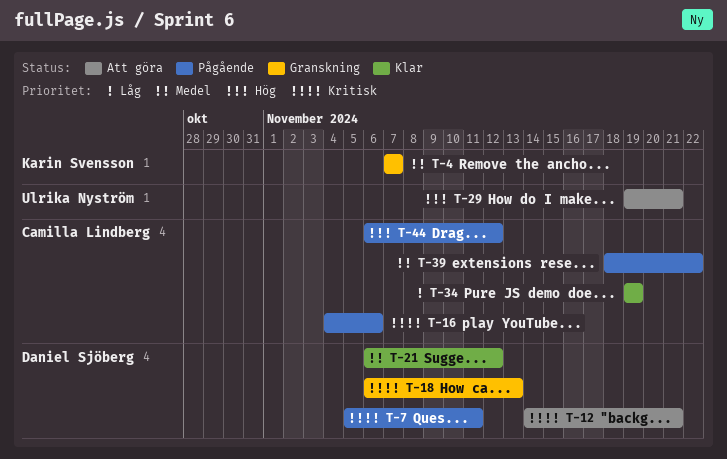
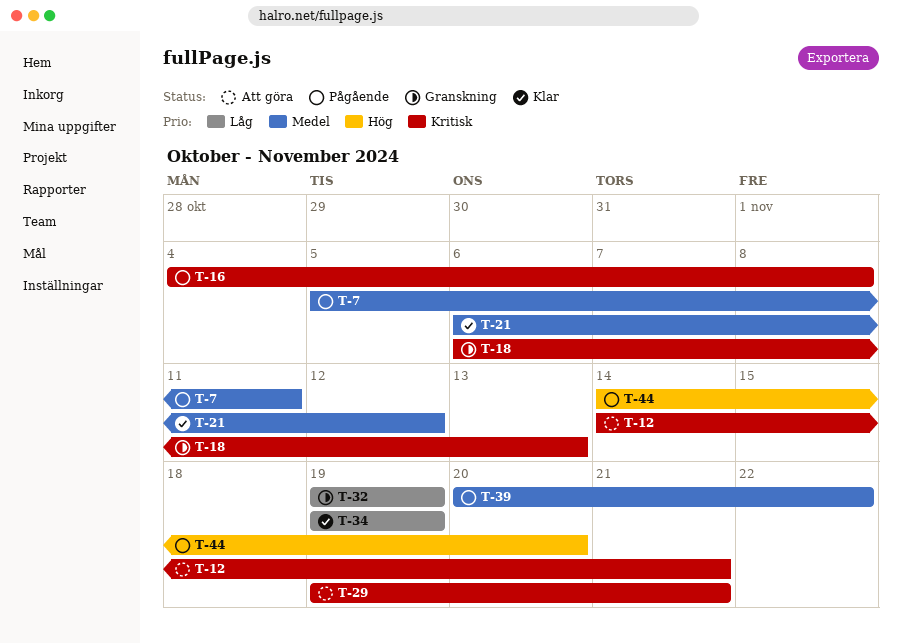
T-4: present -> none
T-7, priority: Kritisk -> Medel
T-16, due: Nov 6 -> Nov 8
T-29, priority: Hög -> Kritisk
T-32: none -> present
T-39, start: Nov 18 -> Nov 20
T-44, start: Nov 6 -> Nov 14
T-44, due: Nov 12 -> Nov 20

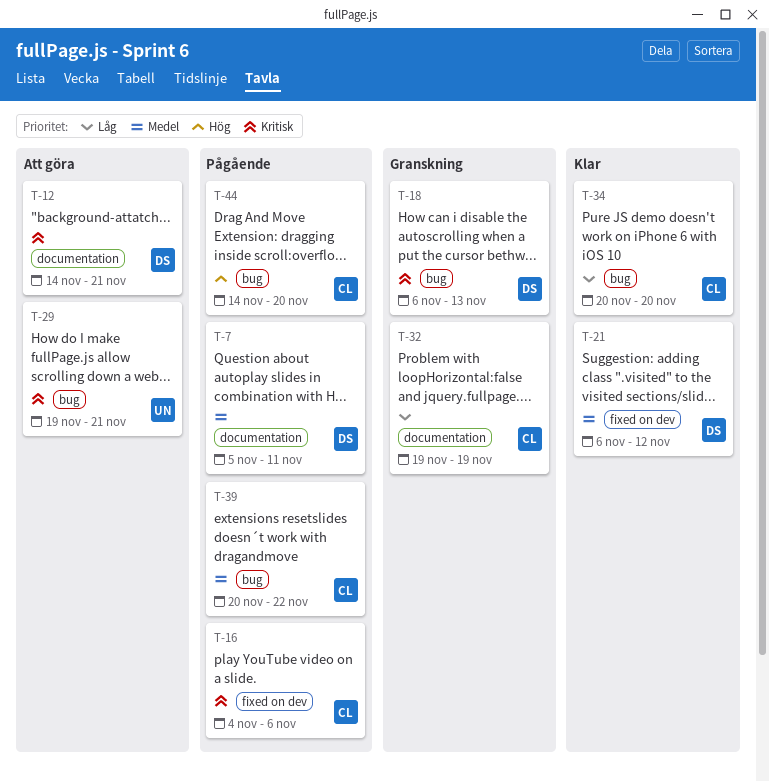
T-16, due: Nov 8 -> Nov 6
T-34, start: Nov 19 -> Nov 20
T-34, due: Nov 19 -> Nov 20

